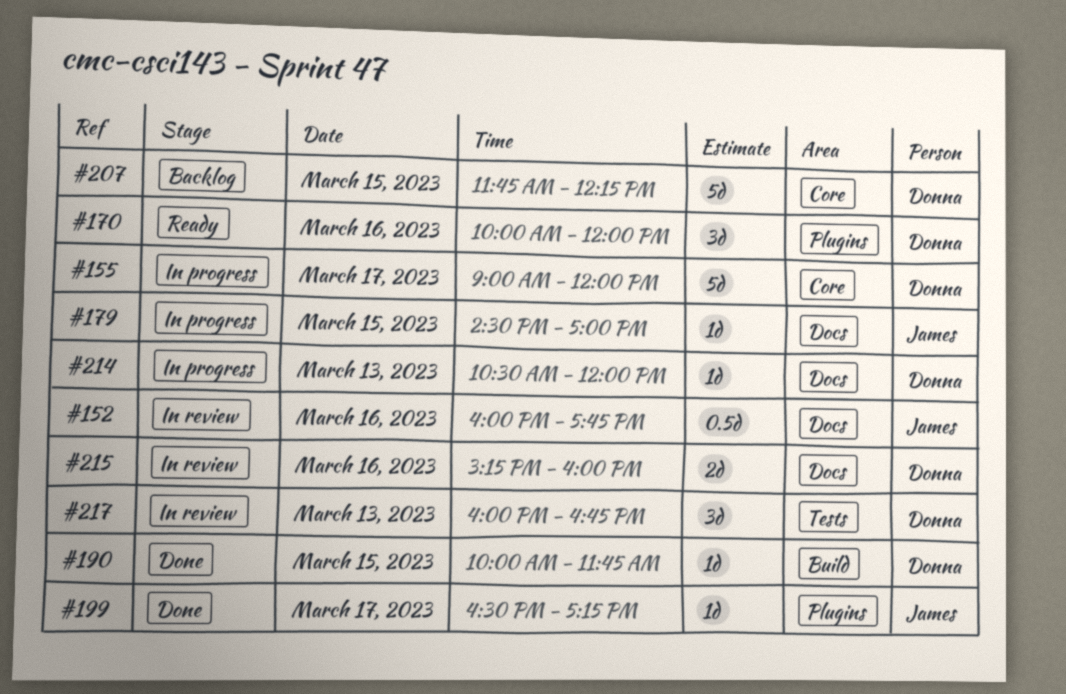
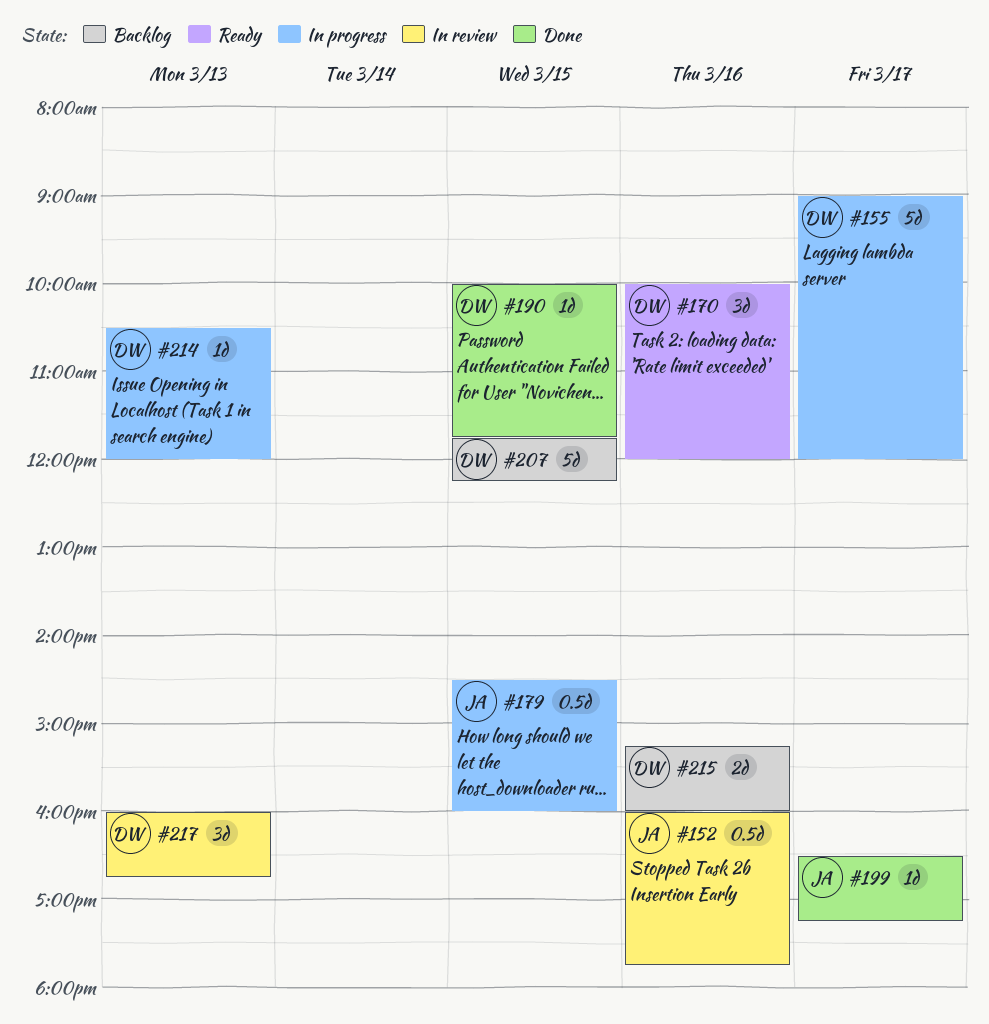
#179, estimate: 1d -> 0.5d
#179, ends: 17:00 -> 16:00
#215, status: In review -> Backlog

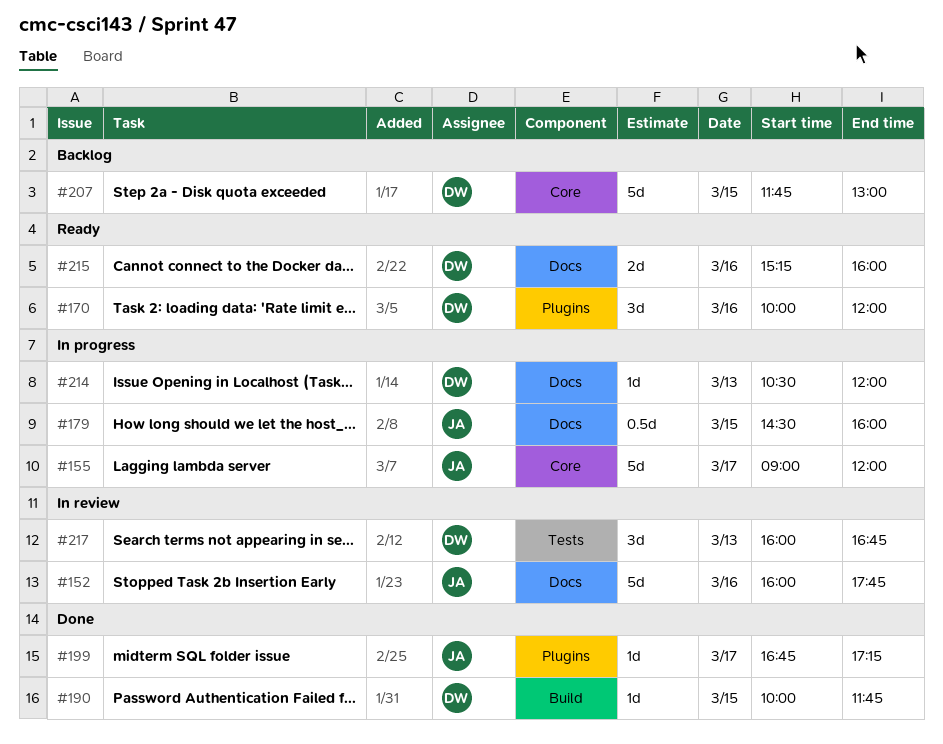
#152, estimate: 0.5d -> 5d
#155, owner: DW -> JA
#199, begins: 16:30 -> 16:45
#207, ends: 12:15 -> 13:00
#215, status: Backlog -> Ready

